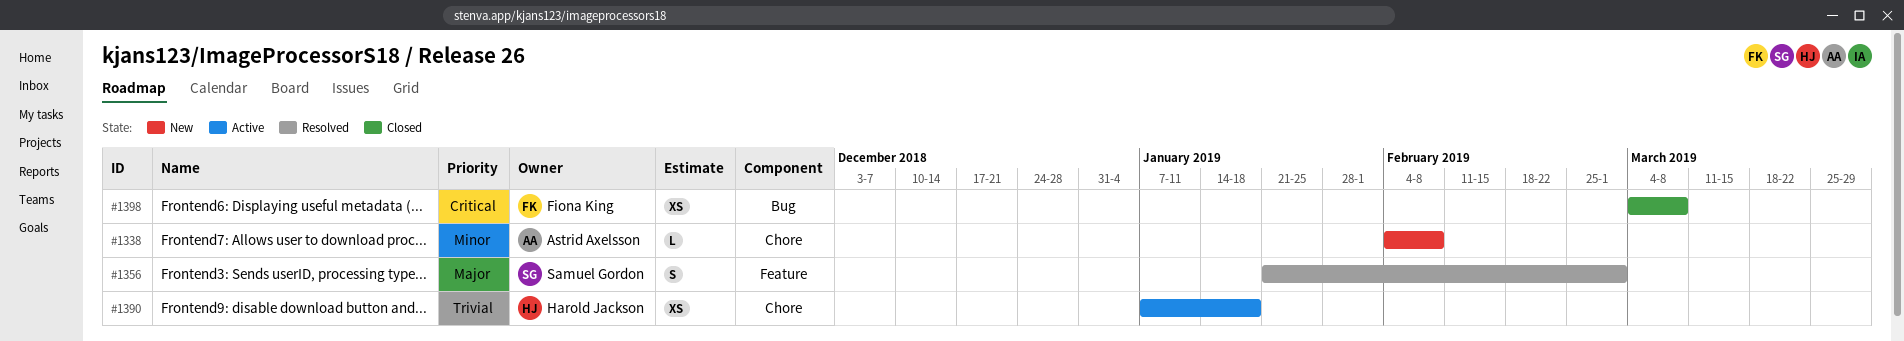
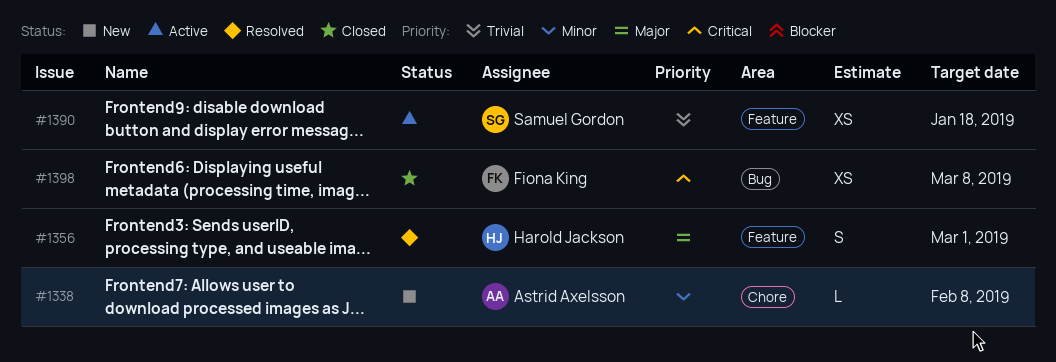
#1356, owner: Samuel Gordon -> Harold Jackson
#1390, owner: Harold Jackson -> Samuel Gordon
#1390, label: Chore -> Feature

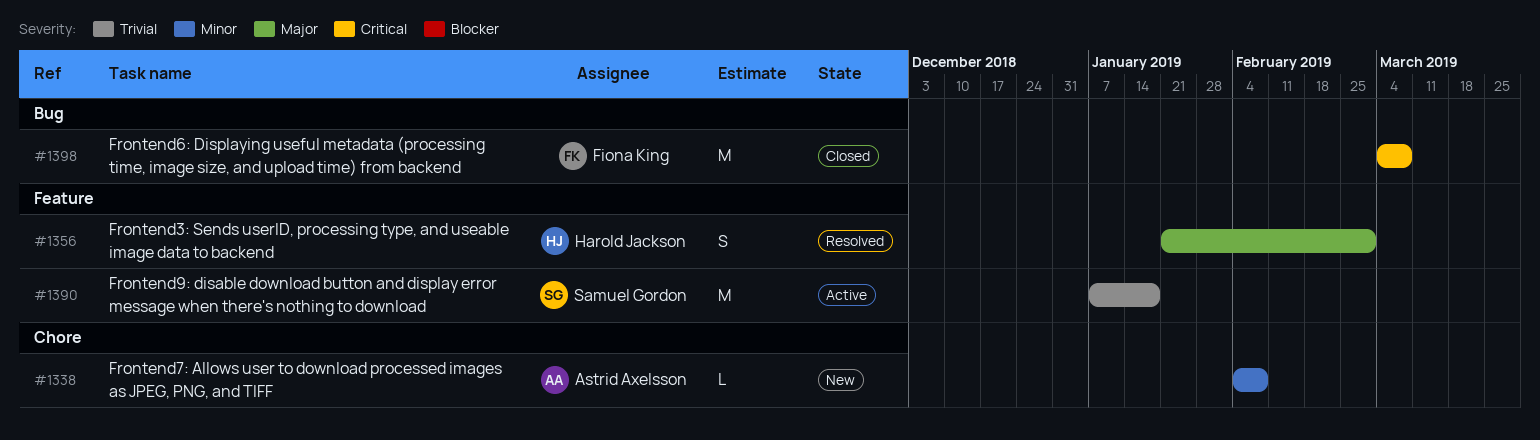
#1390, estimate: XS -> M
#1398, estimate: XS -> M

